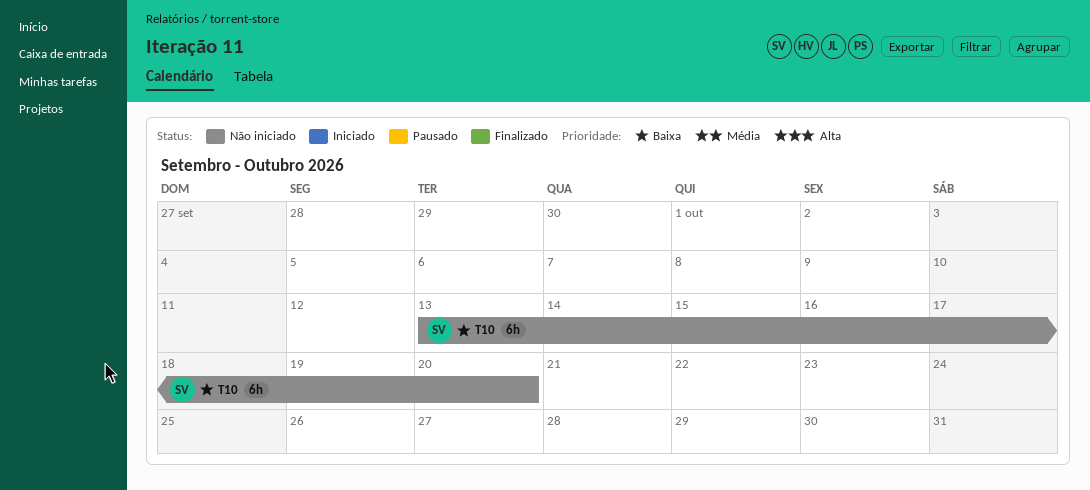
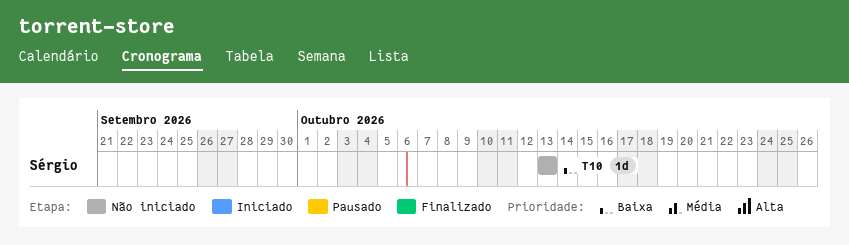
T10, estimate: 6h -> 1d
T10, due: Oct 20 -> Oct 13

